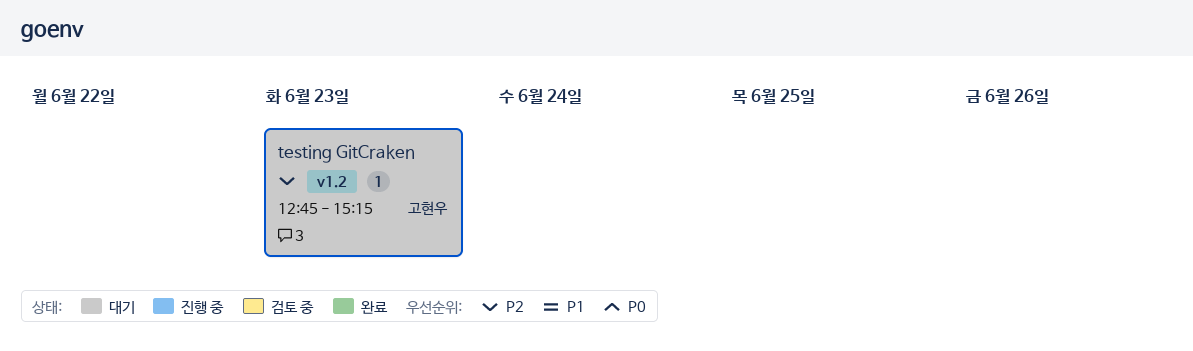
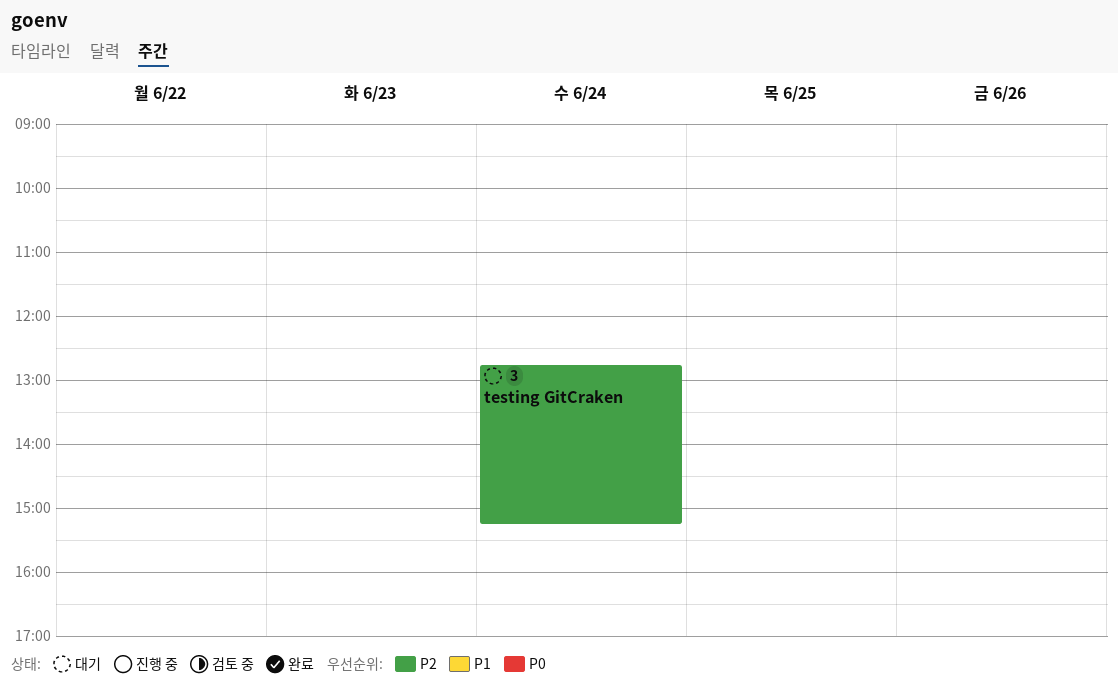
testing GitCraken, estimate: 1 -> 3
testing GitCraken, day: Jun 23 -> Jun 24

